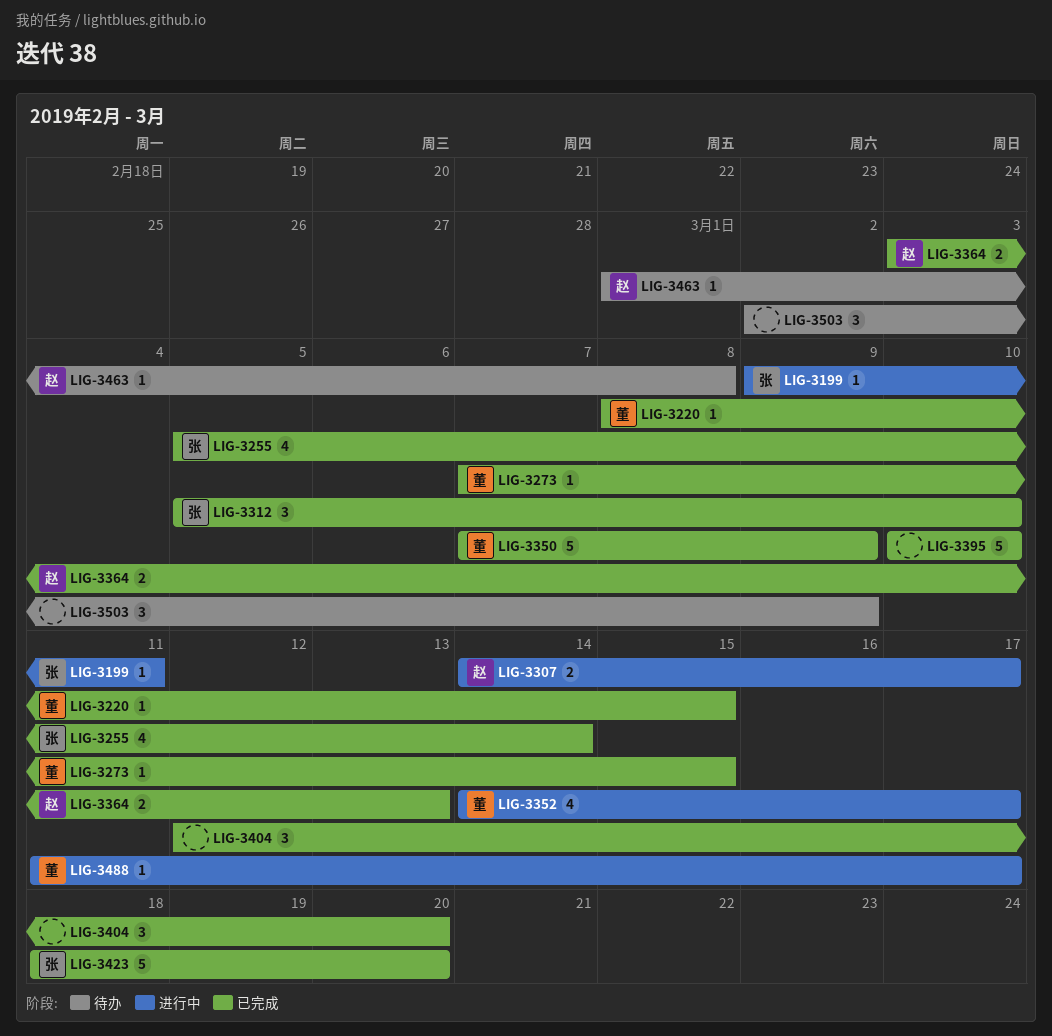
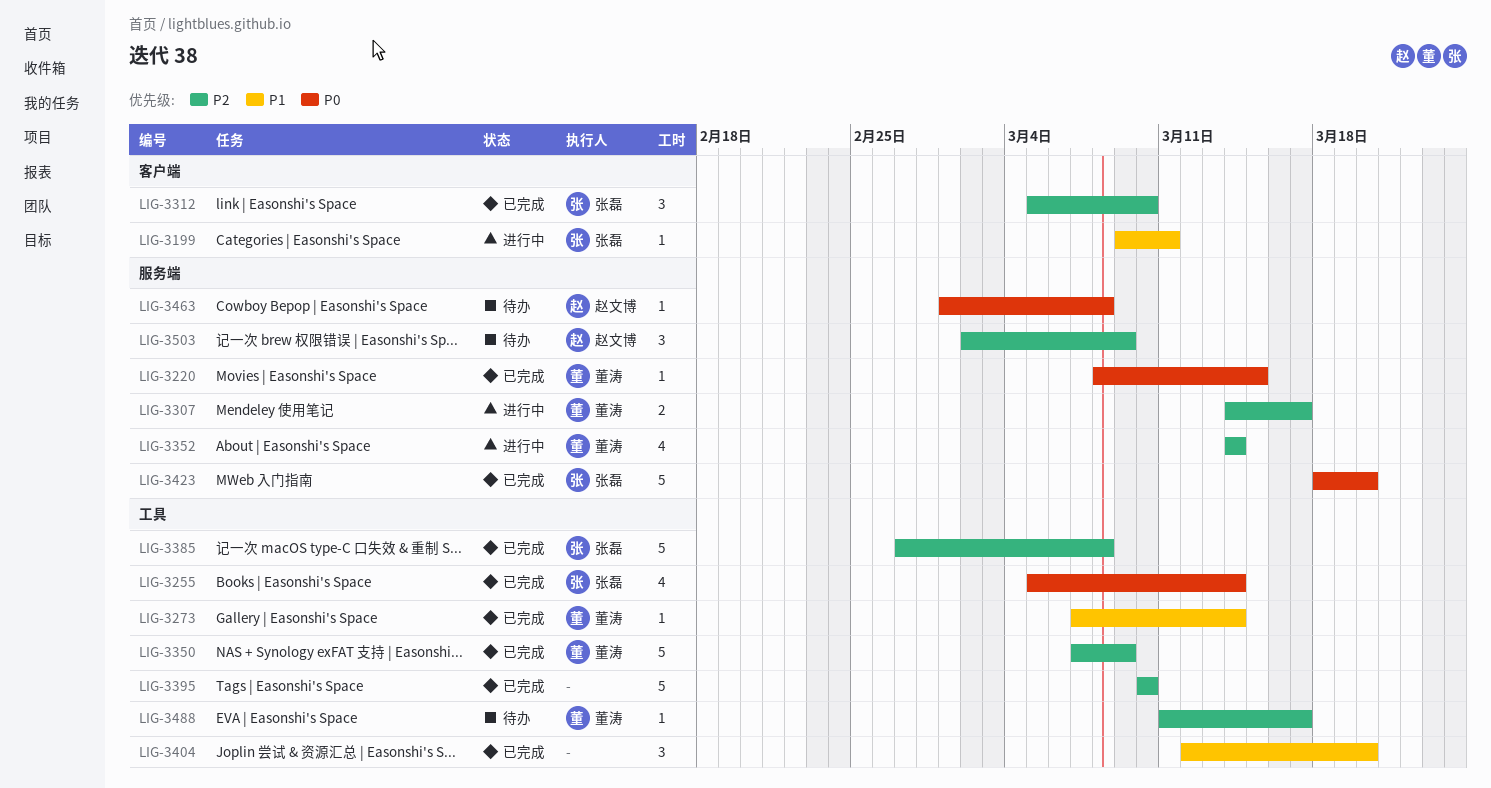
LIG-3273, due: Mar 15 -> Mar 14
LIG-3307, owner: 赵文博 -> 董涛
LIG-3352, due: Mar 17 -> Mar 14
LIG-3364: present -> none
LIG-3385: none -> present
LIG-3488, status: 进行中 -> 待办
LIG-3503, owner: none -> 赵文博

